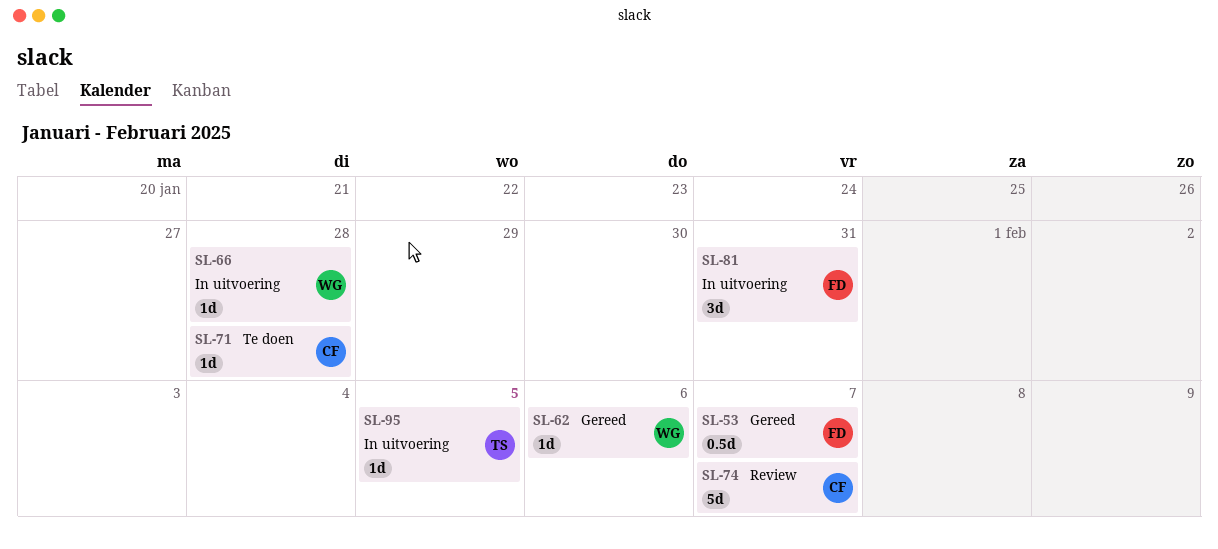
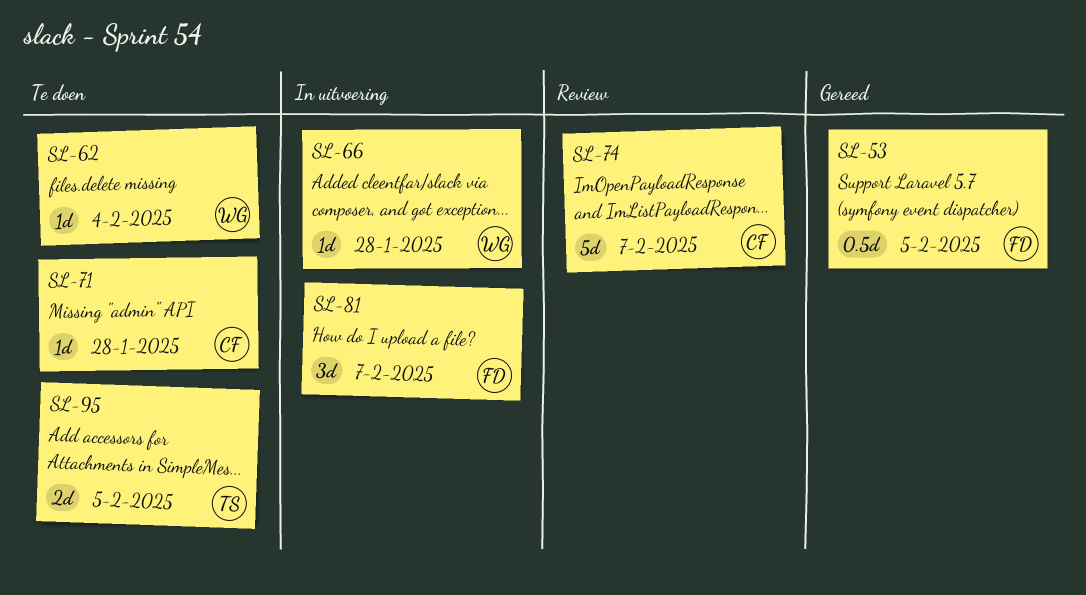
SL-53, due: Feb 7 -> Feb 5
SL-62, status: Gereed -> Te doen
SL-62, due: Feb 6 -> Feb 4
SL-81, due: Jan 31 -> Feb 7
SL-95, status: In uitvoering -> Te doen
SL-95, estimate: 1d -> 2d

